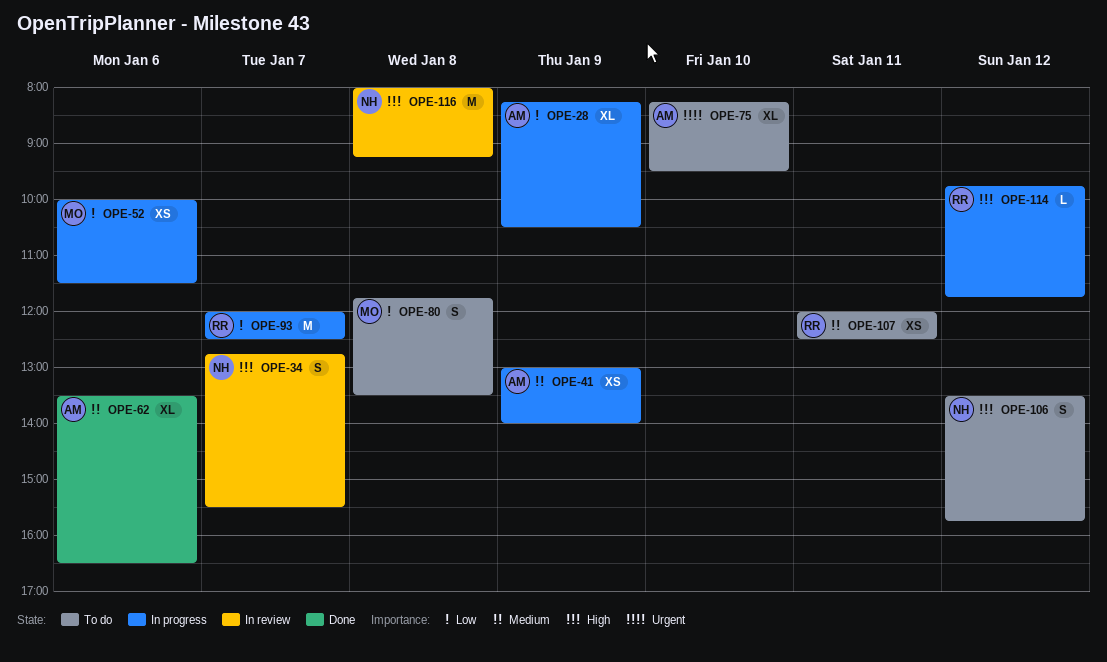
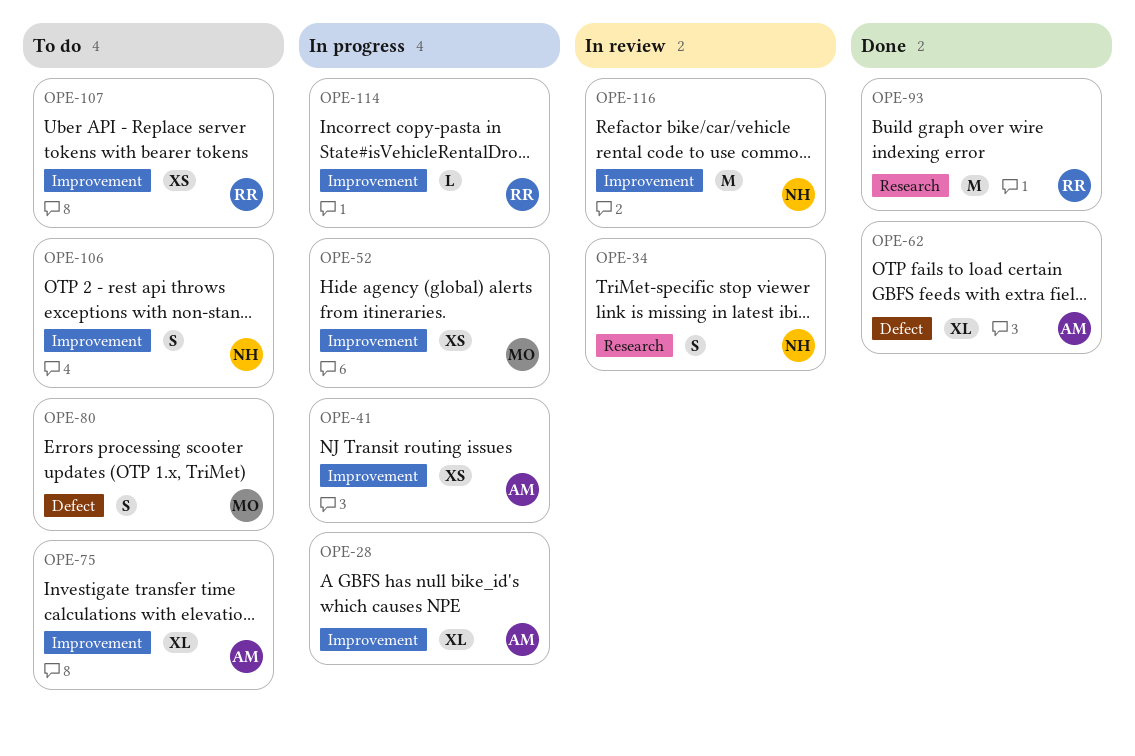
OPE-93, status: In progress -> Done

